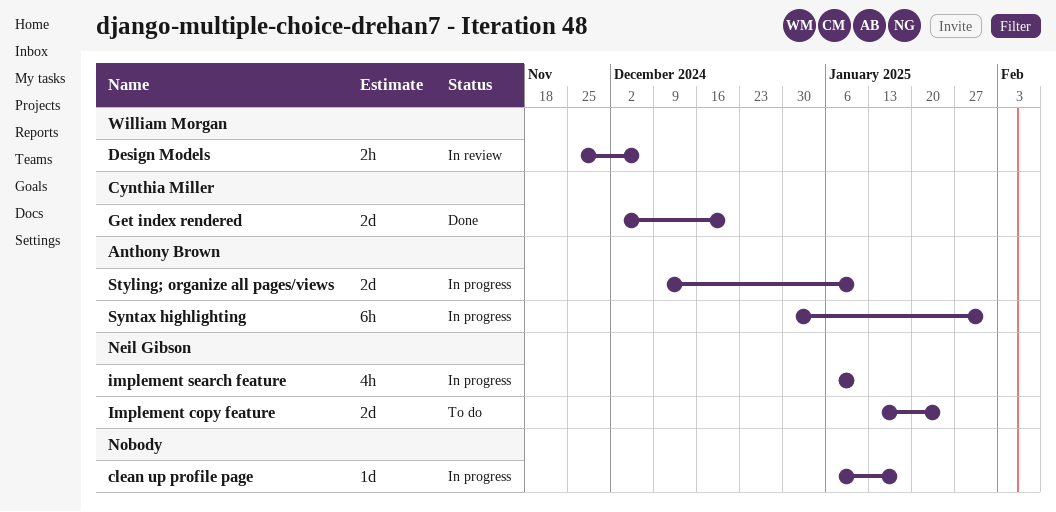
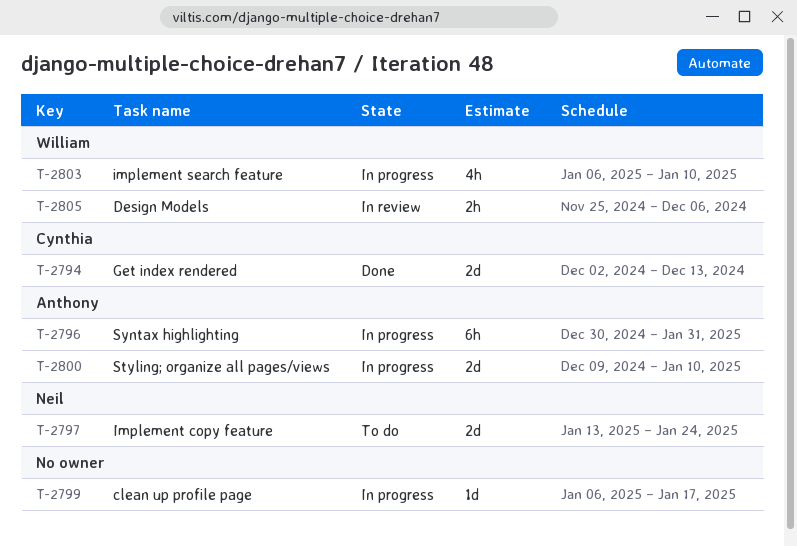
Get index rendered, due: Dec 20 -> Dec 13
implement search feature, owner: Neil Gibson -> William Morgan

